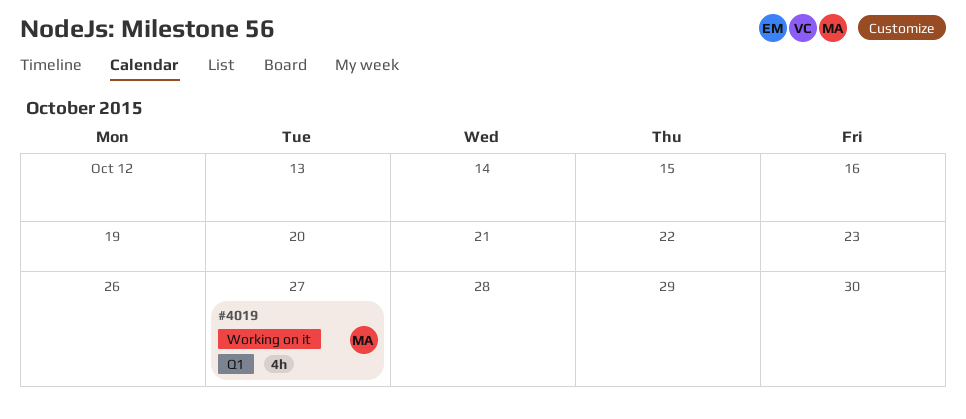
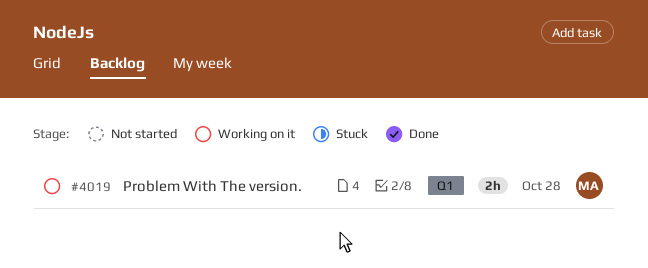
#4019, estimate: 4h -> 2h
#4019, due: Oct 27 -> Oct 28

